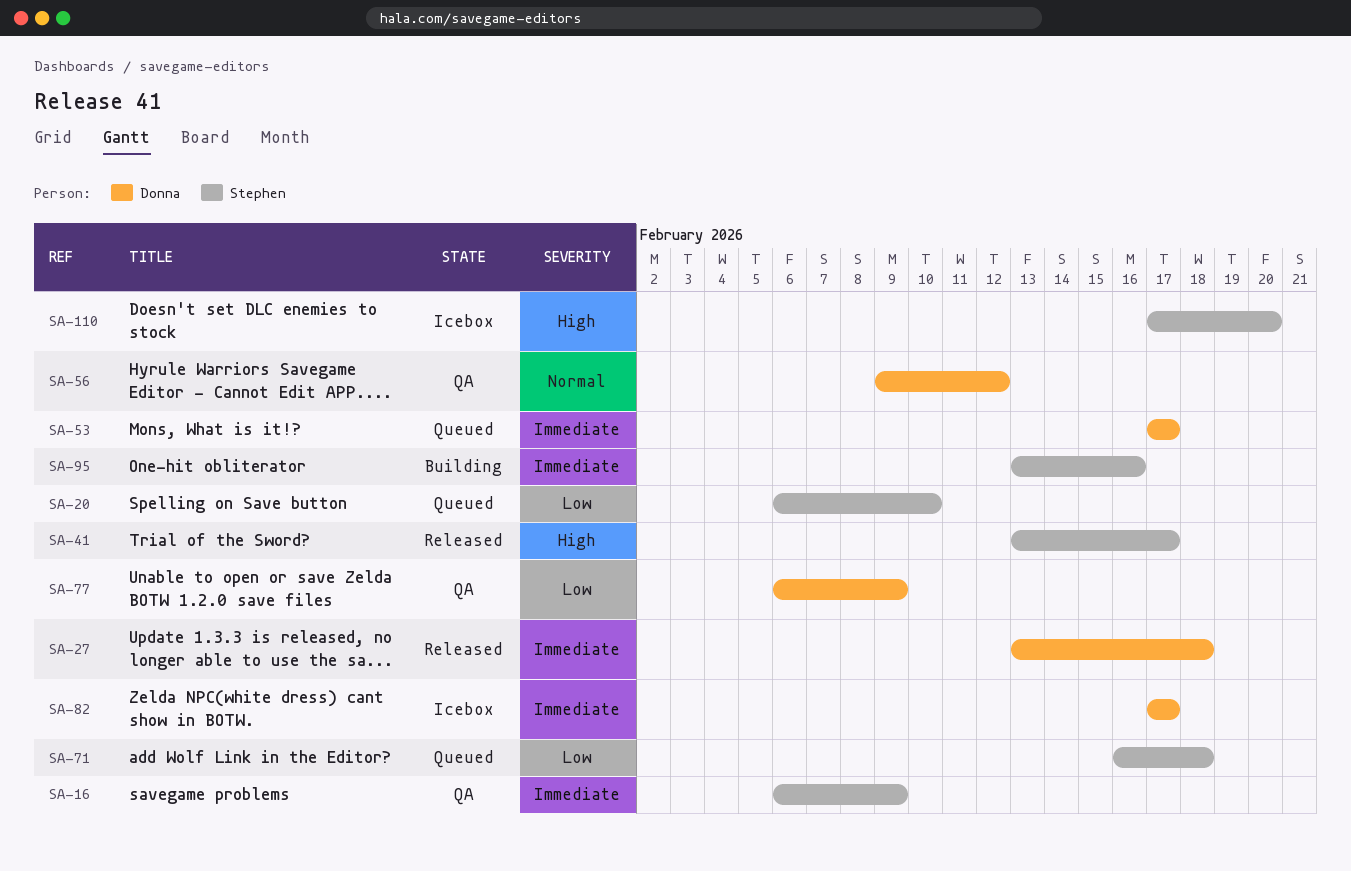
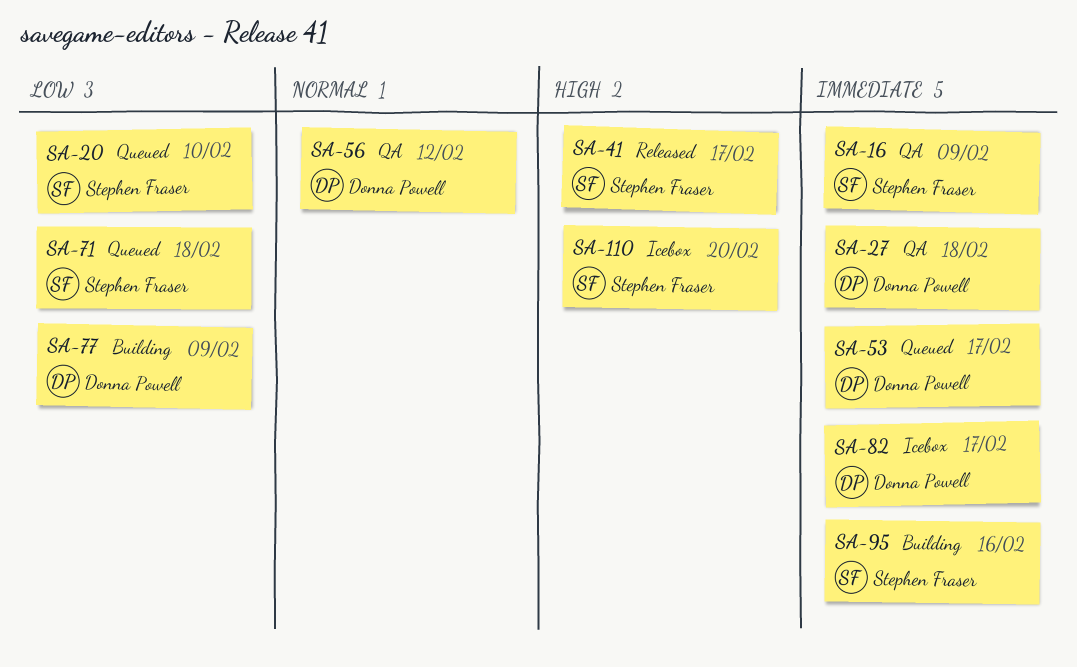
SA-27, status: Released -> QA
SA-77, status: QA -> Building

